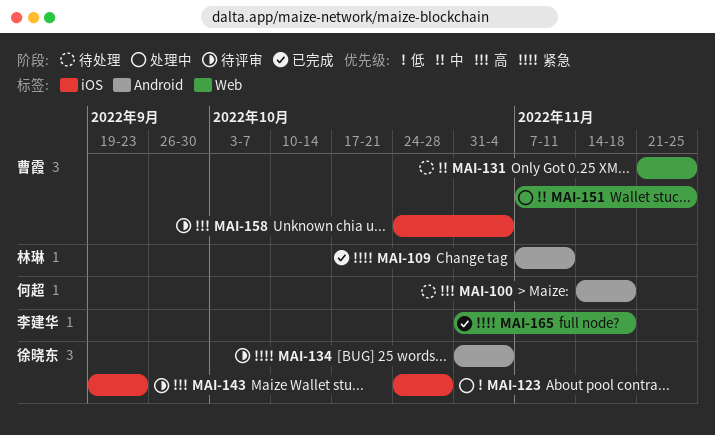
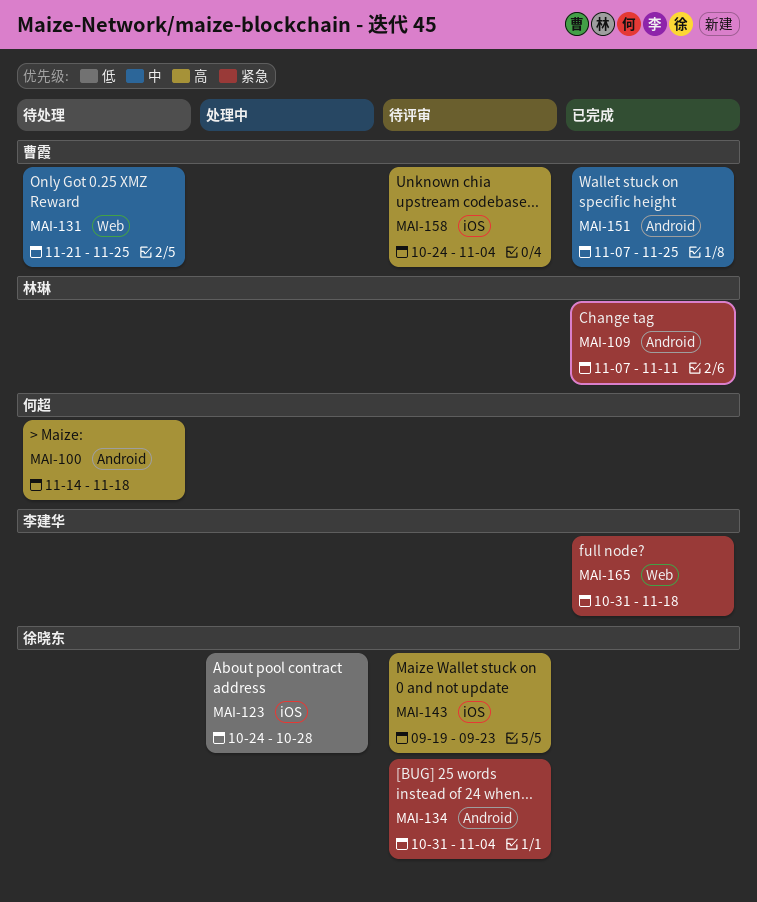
MAI-151, status: 处理中 -> 已完成
MAI-151, label: Web -> Android

